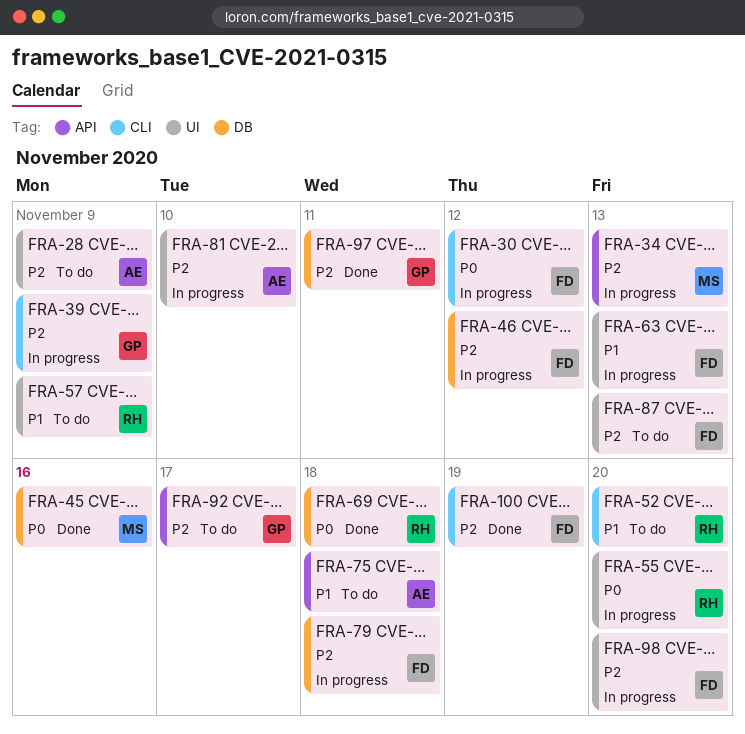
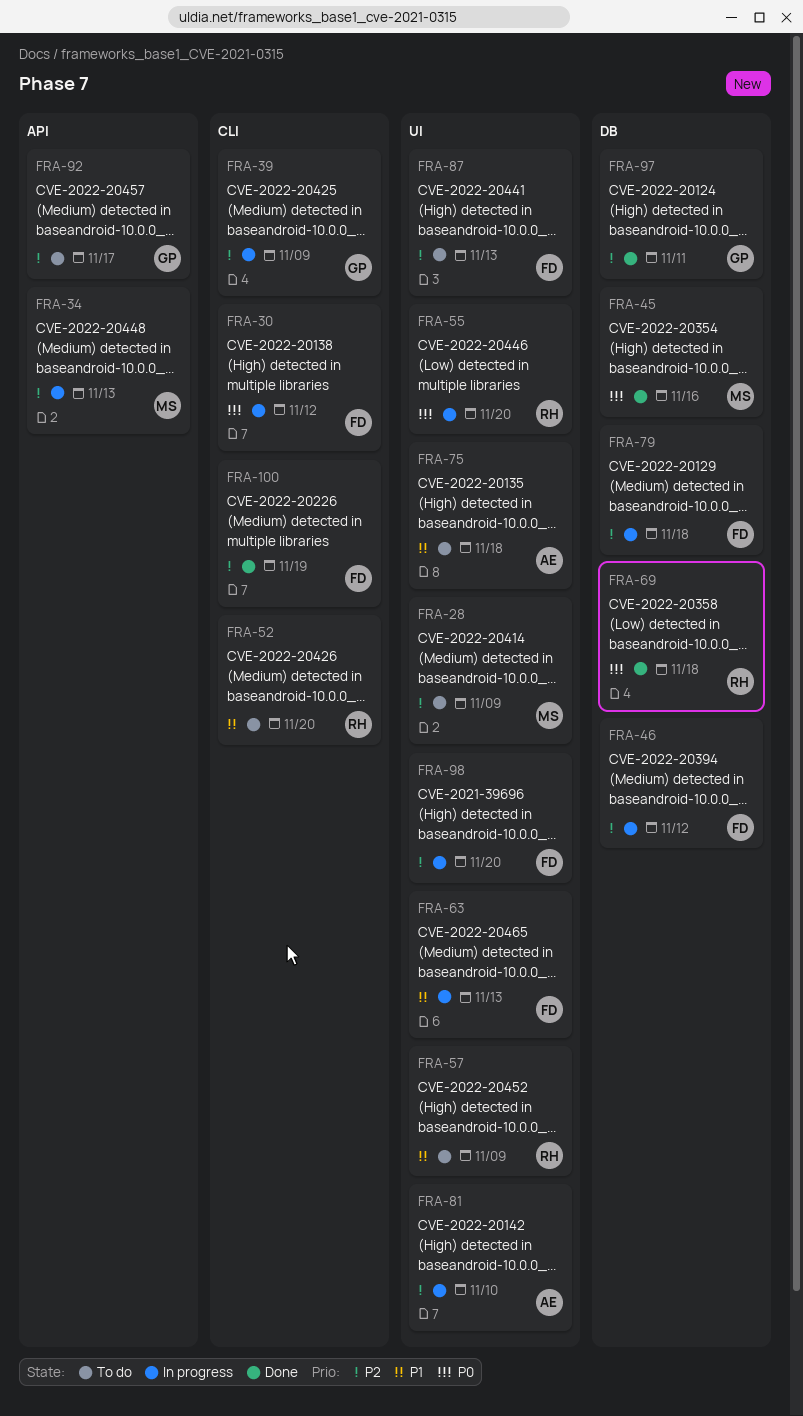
FRA-28, owner: AE -> MS
FRA-75, label: API -> UI

